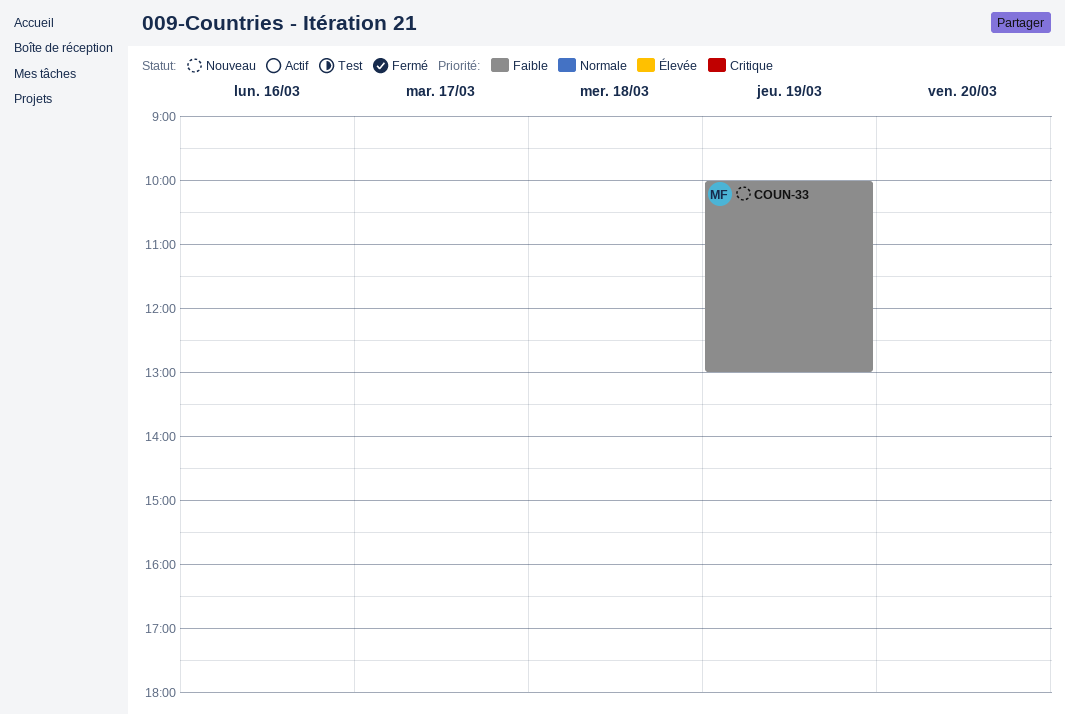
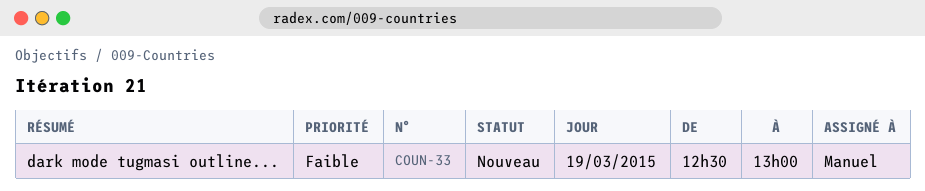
COUN-33, begins: 10:00 -> 12:30

